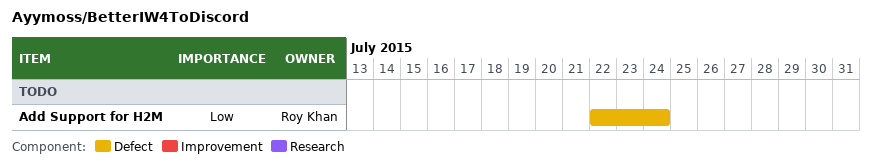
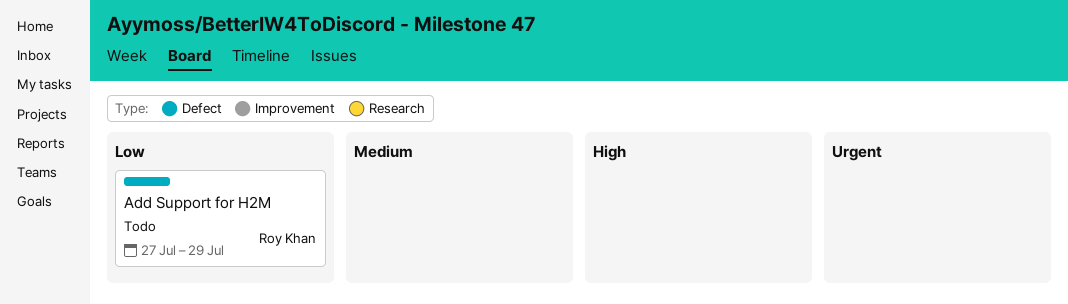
Add Support for H2M, start: Jul 22 -> Jul 27
Add Support for H2M, due: Jul 24 -> Jul 29

